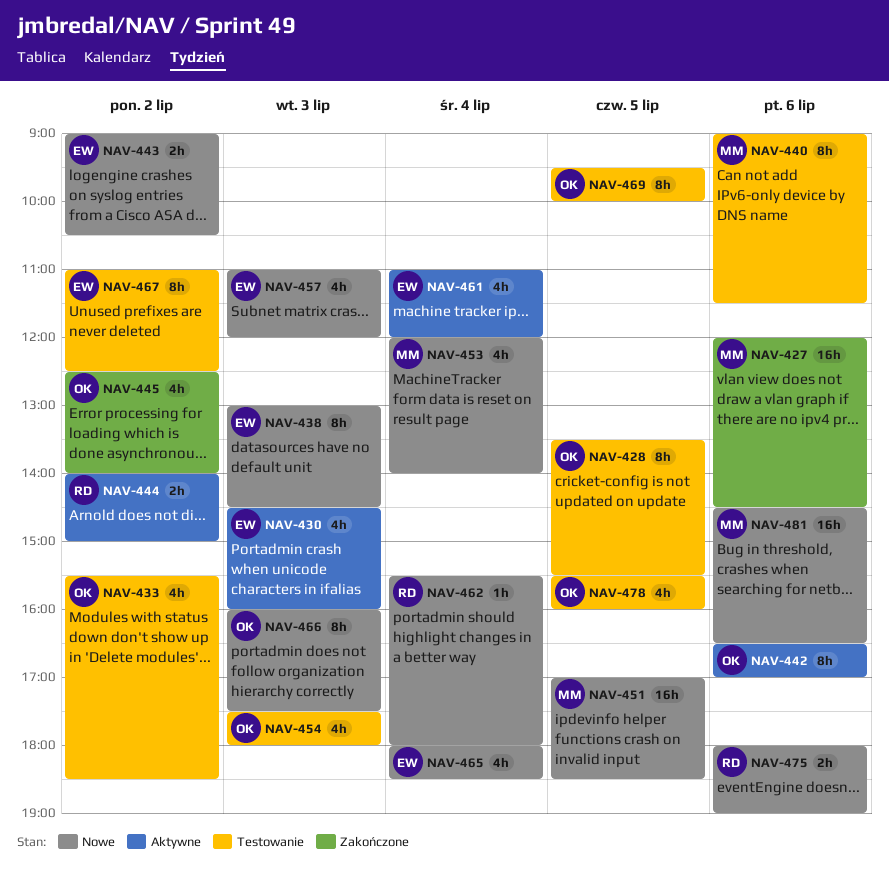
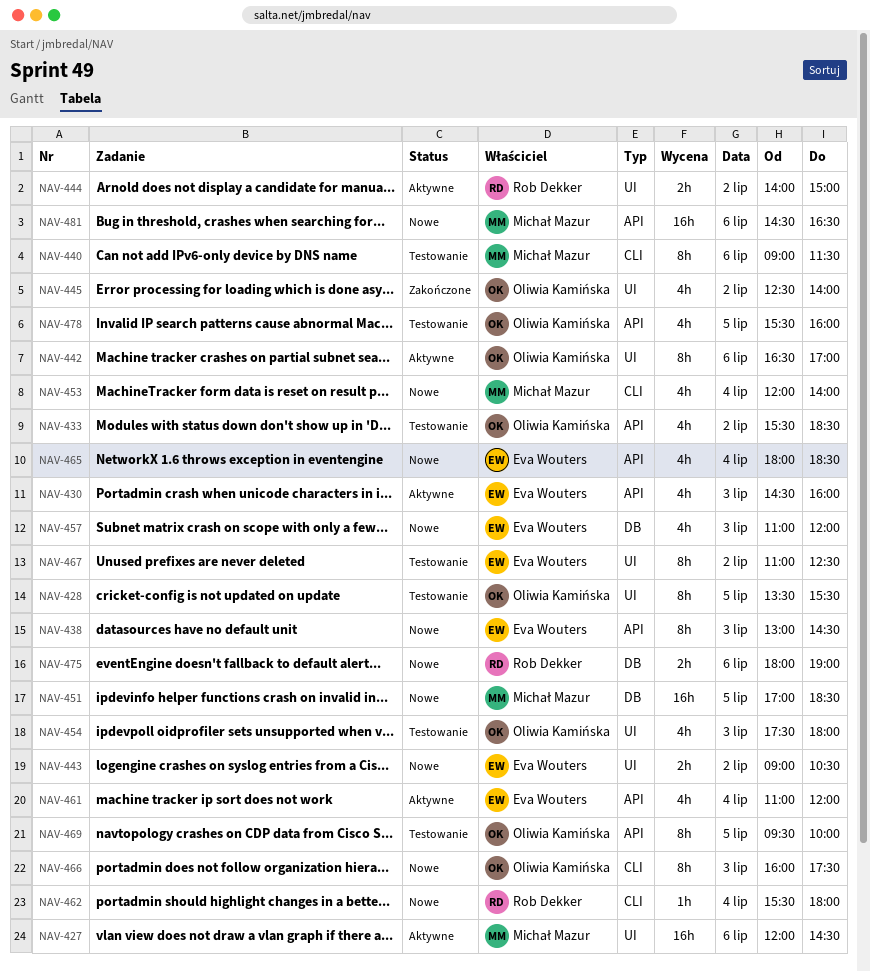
NAV-427, status: Zakończone -> Aktywne

